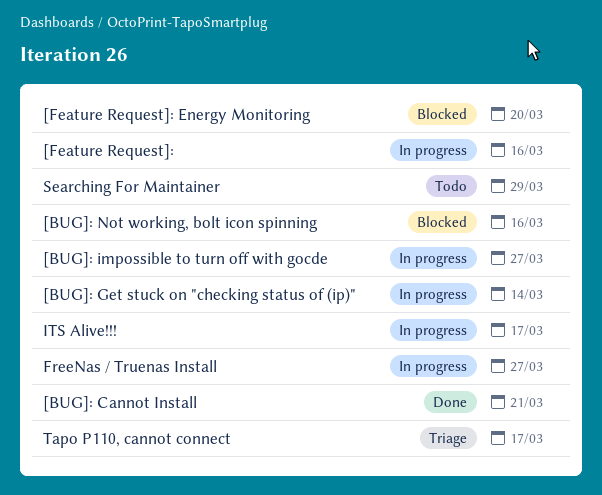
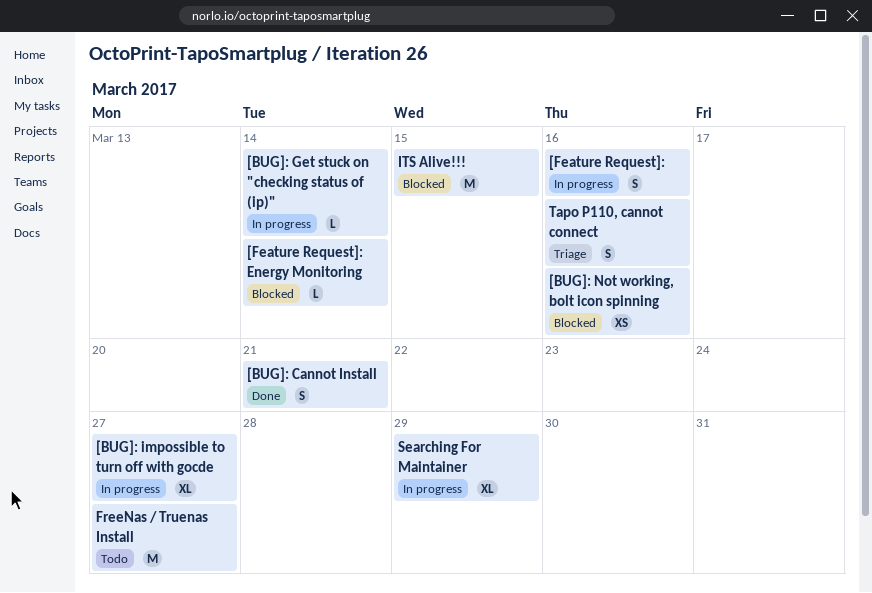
[Feature Request]: Energy Monitoring, due: Mar 20 -> Mar 14
FreeNas / Truenas Install, status: In progress -> Todo
ITS Alive!!!, status: In progress -> Blocked
ITS Alive!!!, due: Mar 17 -> Mar 15
Searching For Maintainer, status: Todo -> In progress
Tapo P110, cannot connect, due: Mar 17 -> Mar 16

